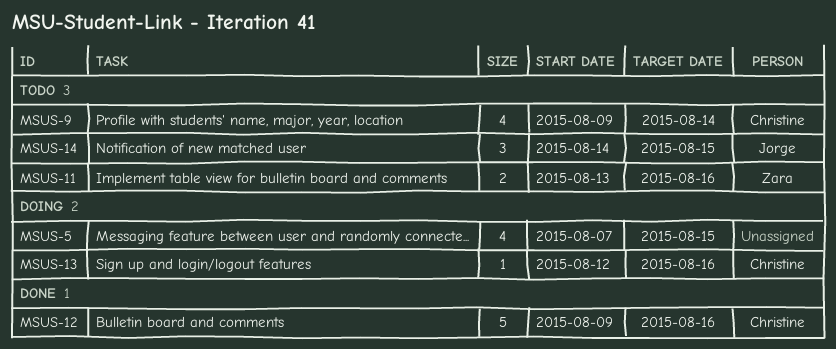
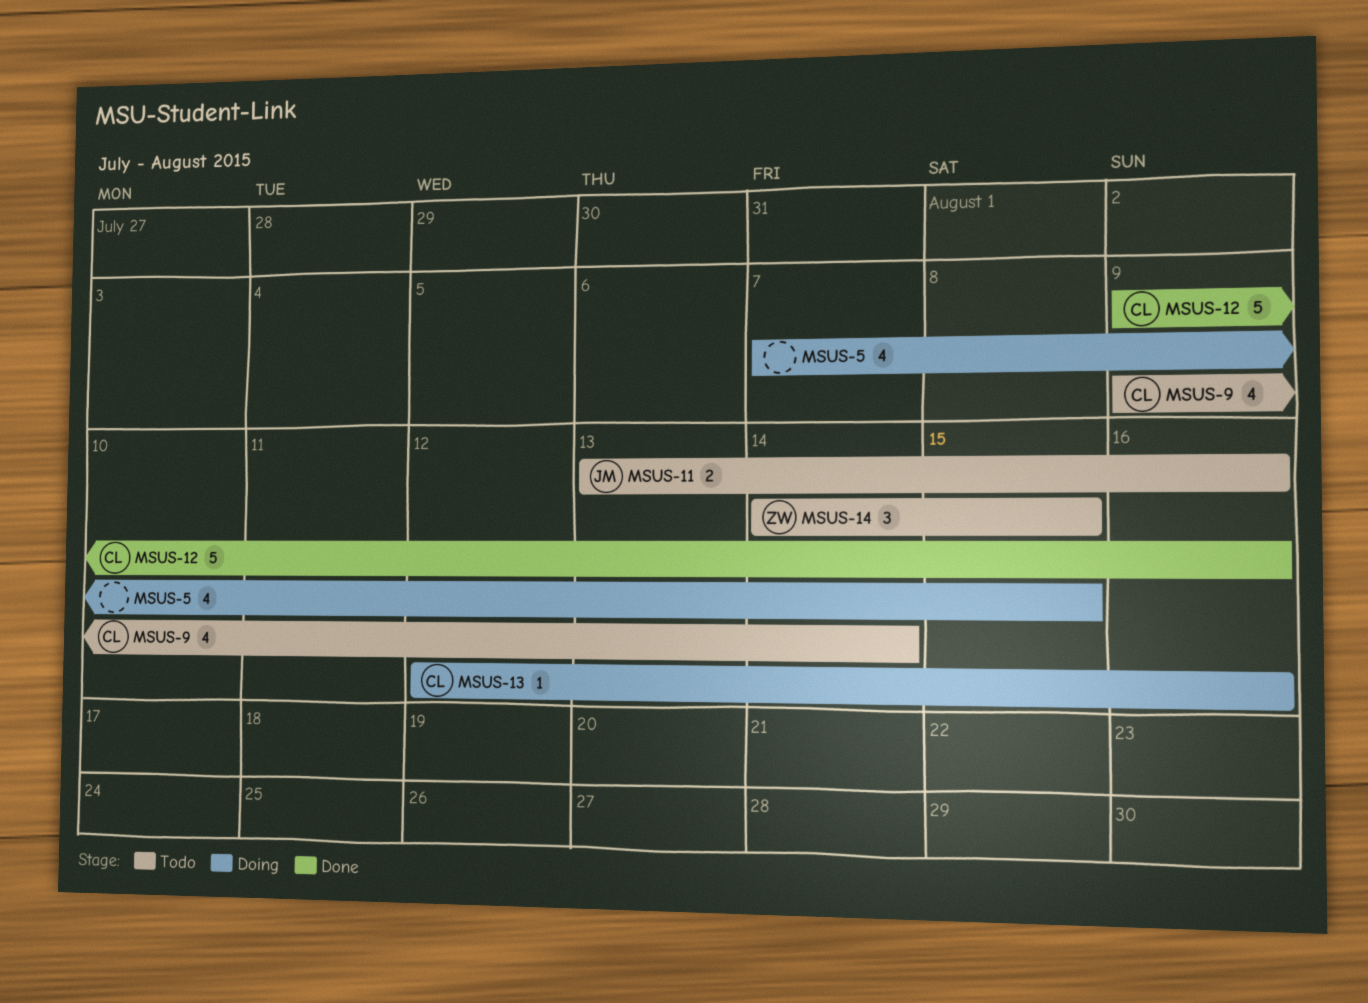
MSUS-11, owner: Zara -> Jorge
MSUS-14, owner: Jorge -> Zara

